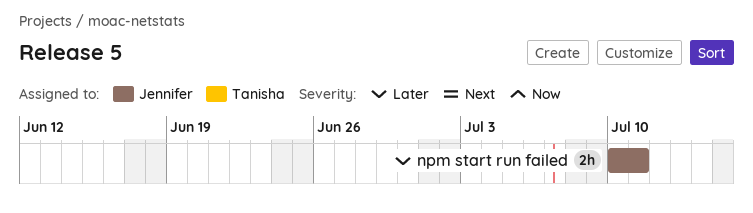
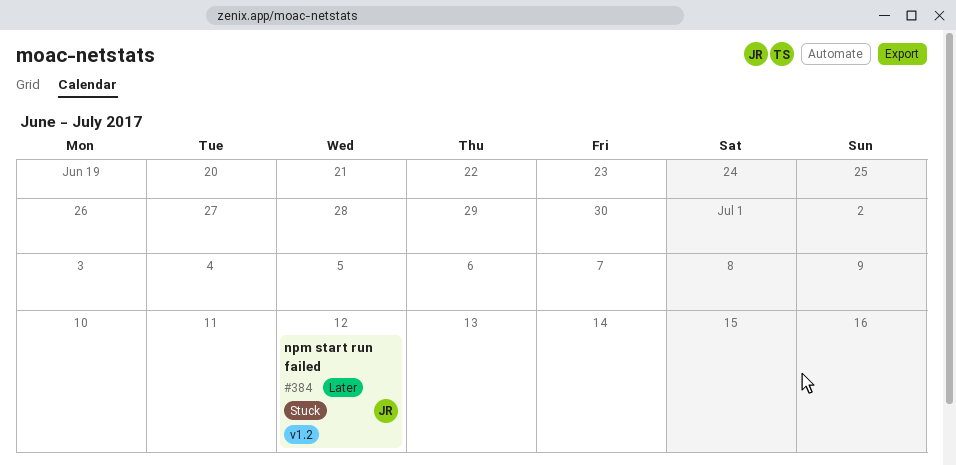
npm start run failed, due: Jul 11 -> Jul 12

